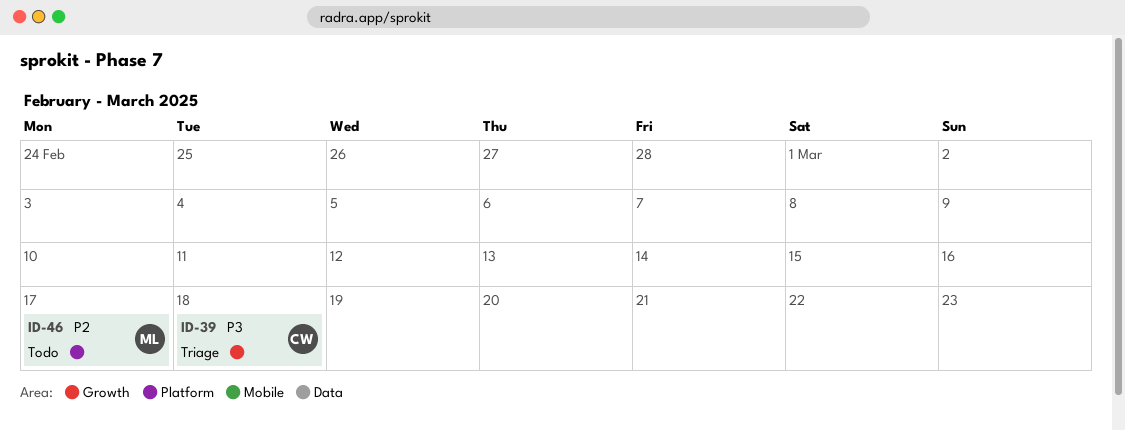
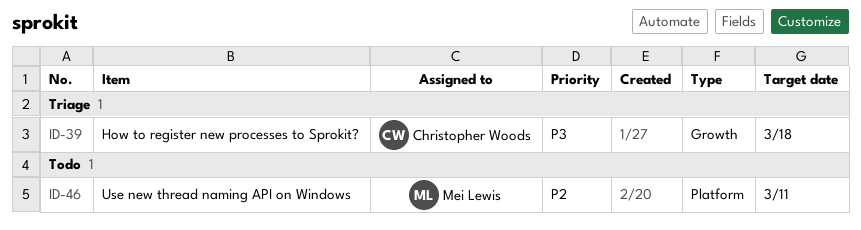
ID-46, due: Mar 17 -> Mar 11

